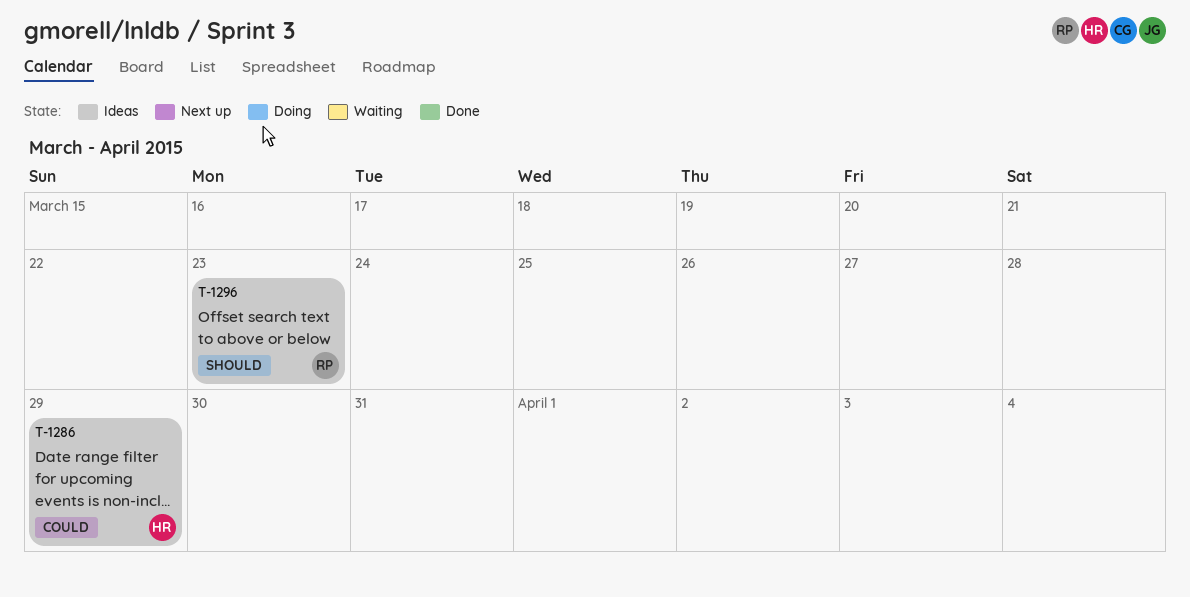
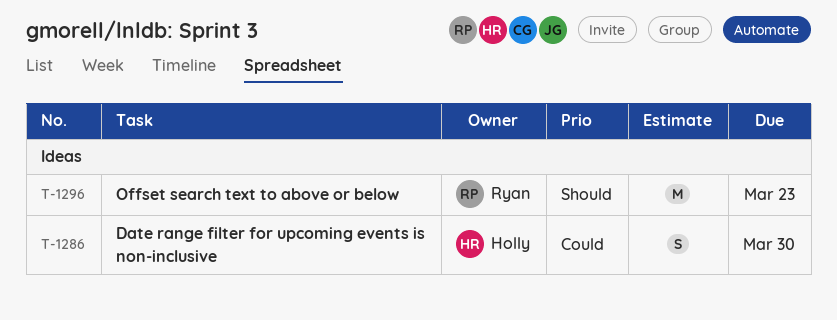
T-1286, due: Mar 29 -> Mar 30

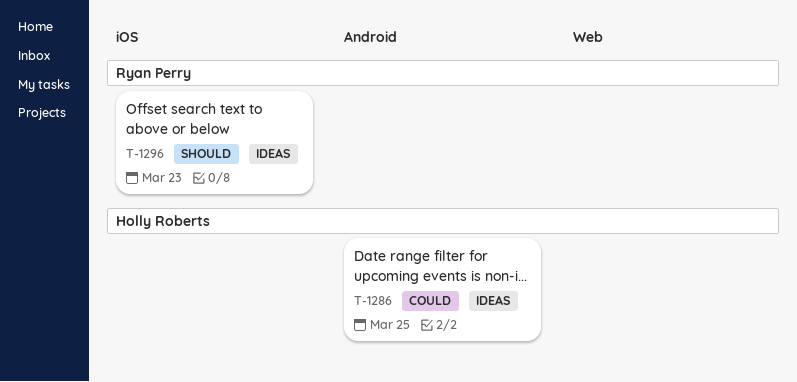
T-1286, due: Mar 30 -> Mar 25

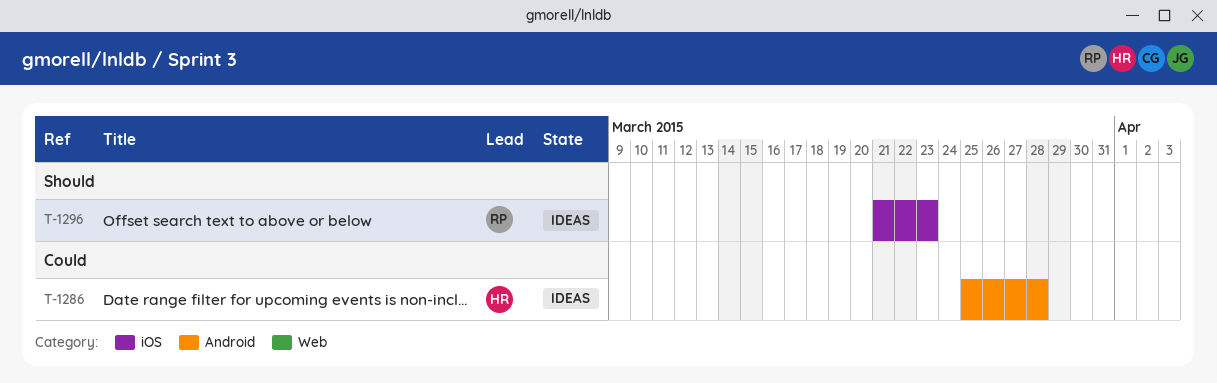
T-1286, due: Mar 25 -> Mar 28

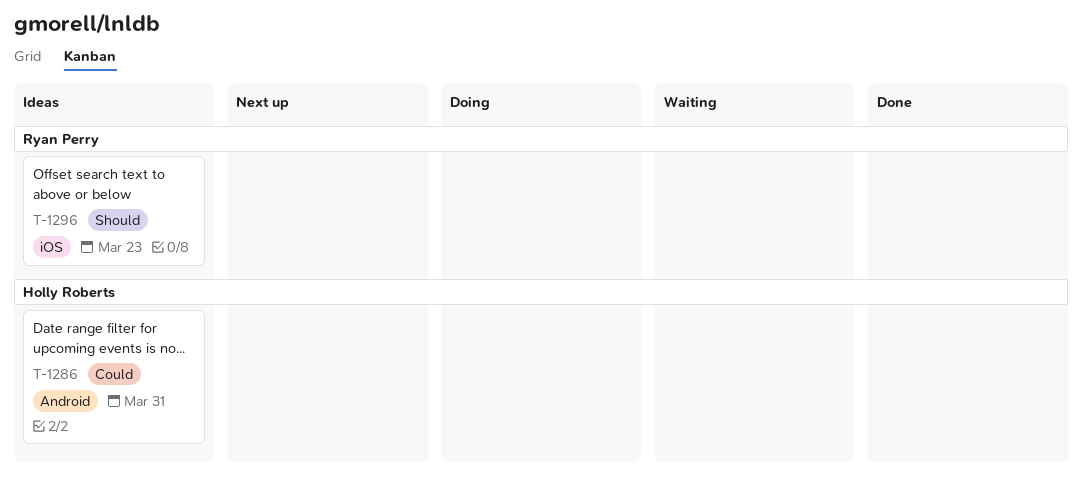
T-1286, due: Mar 28 -> Mar 31

